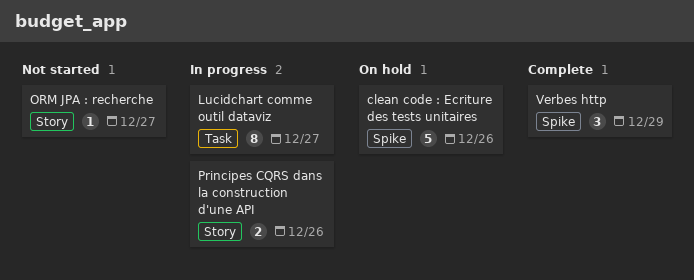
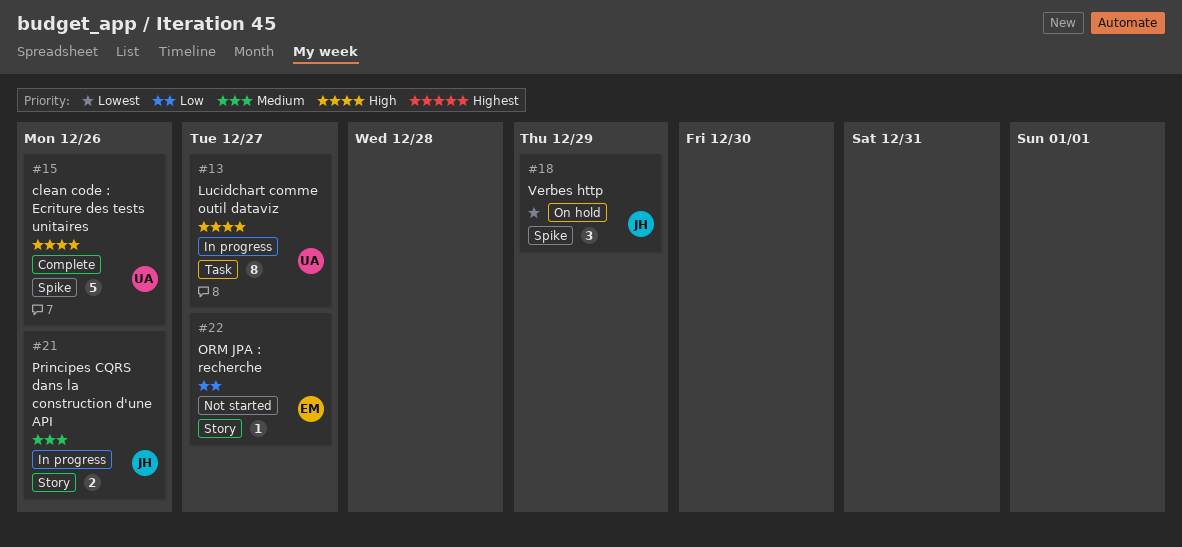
clean code : Ecriture des tests unitaires, status: On hold -> Complete
Verbes http, status: Complete -> On hold

